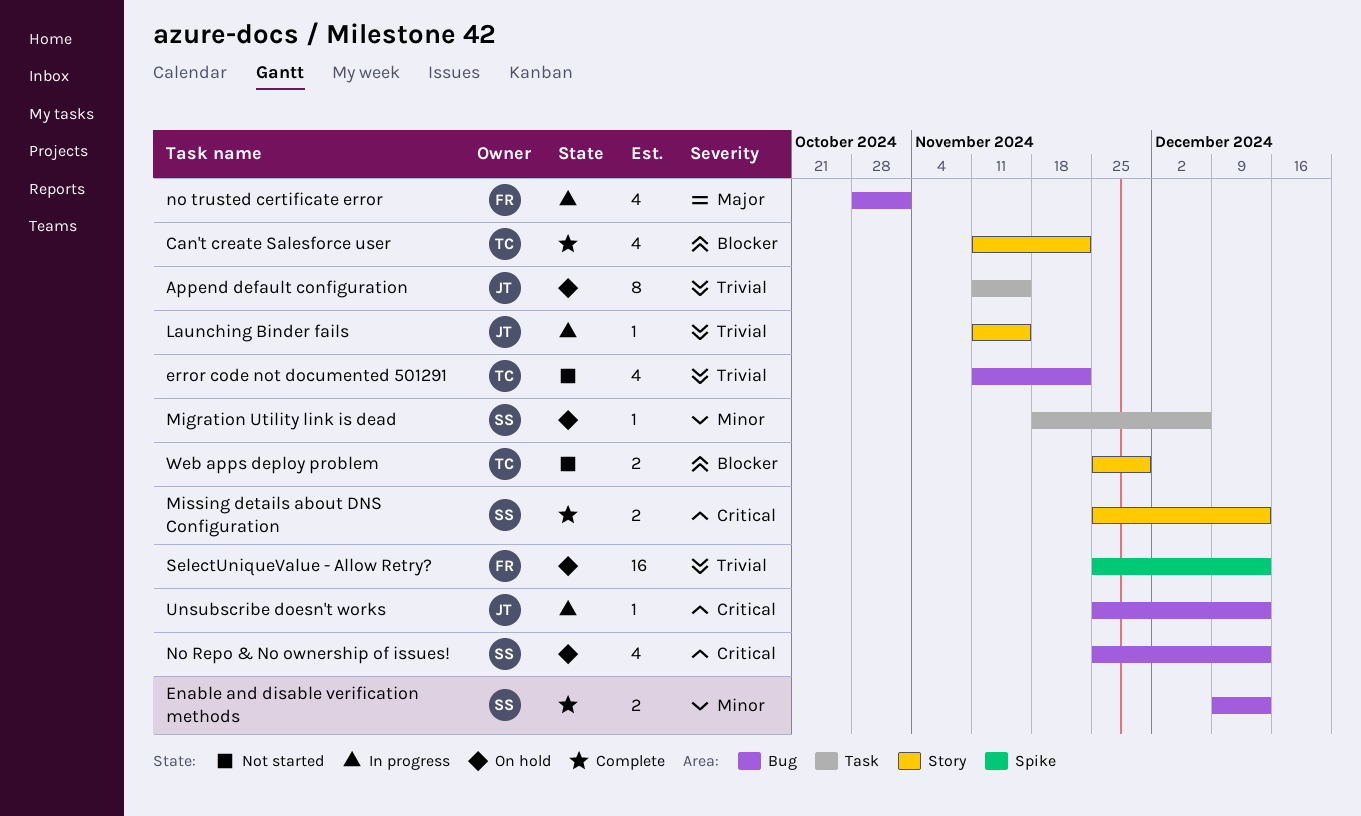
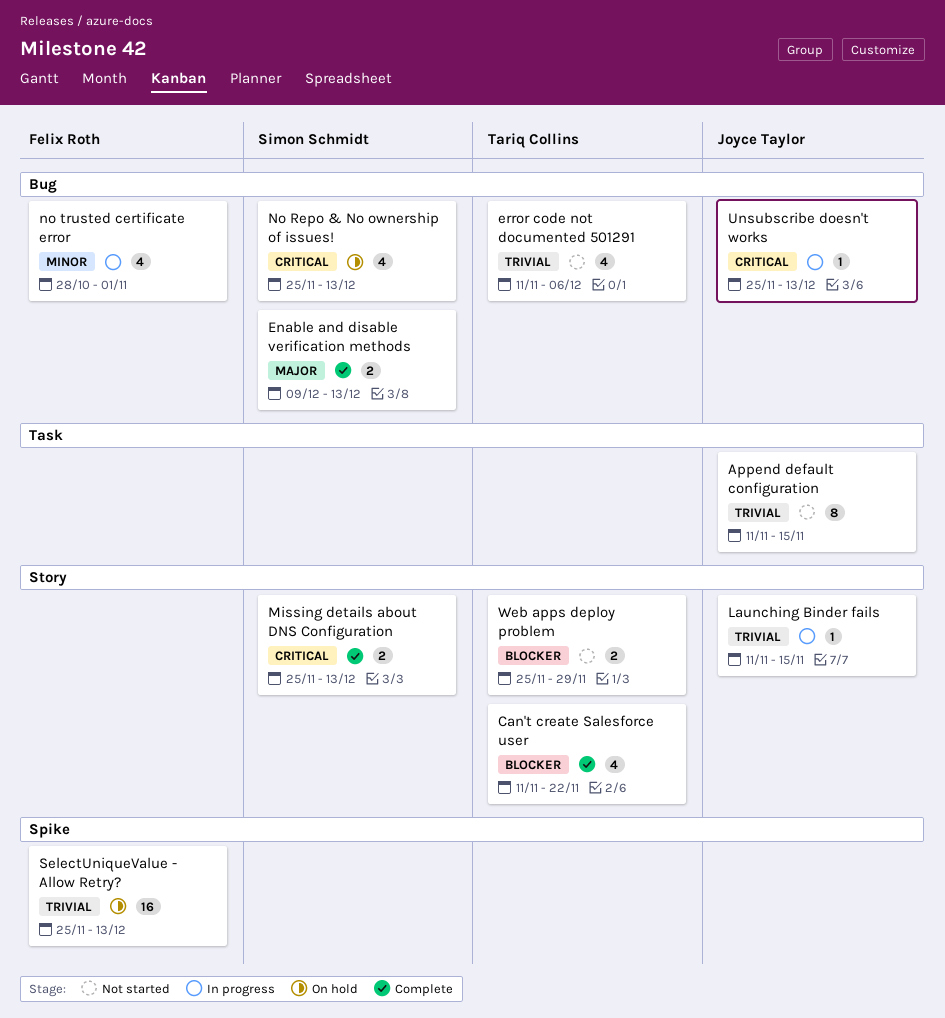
Append default configuration, status: On hold -> Not started
Enable and disable verification methods, priority: Minor -> Major
error code not documented 501291, due: Nov 22 -> Dec 6
Migration Utility link is dead: present -> none
no trusted certificate error, priority: Major -> Minor

